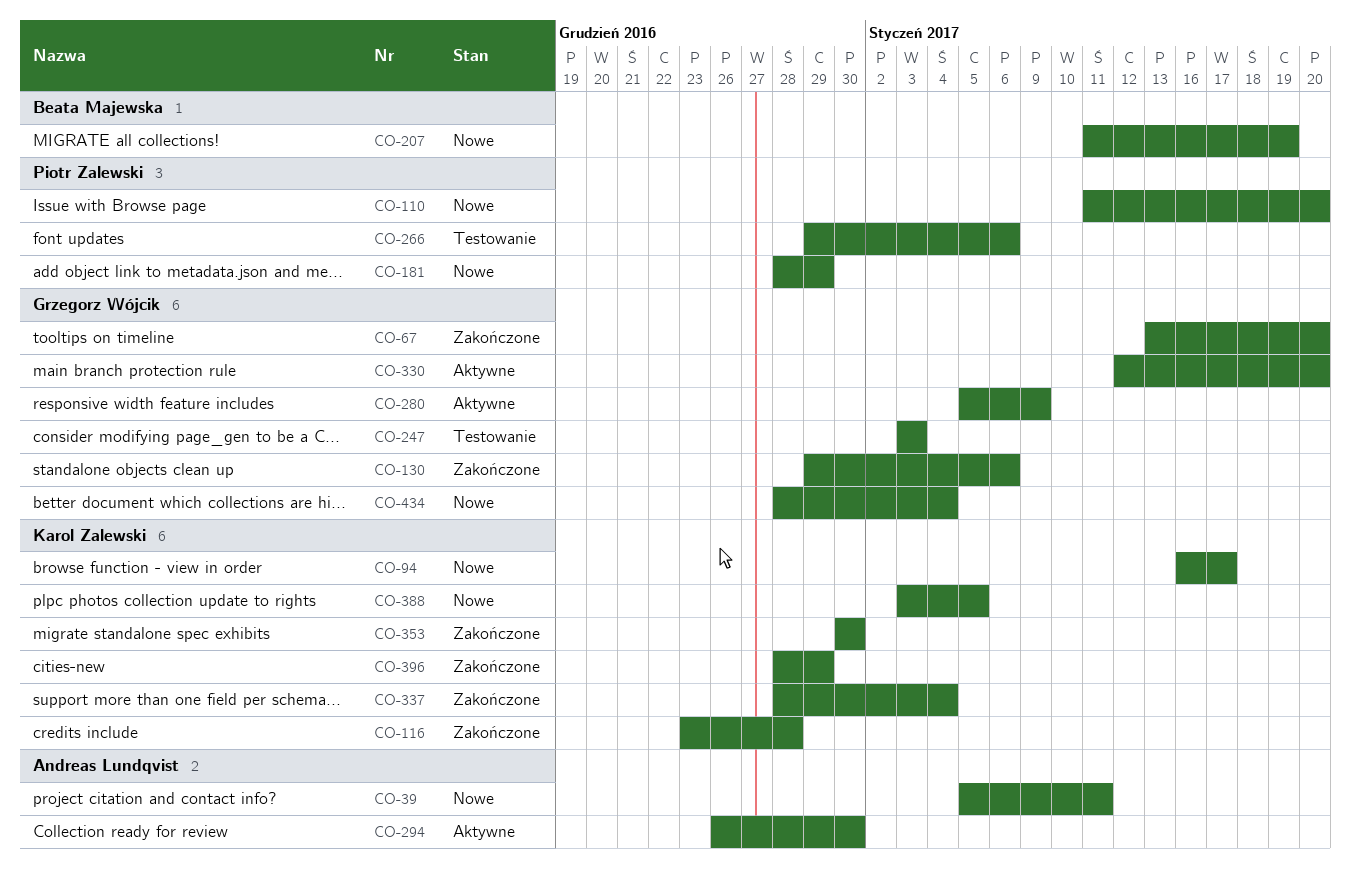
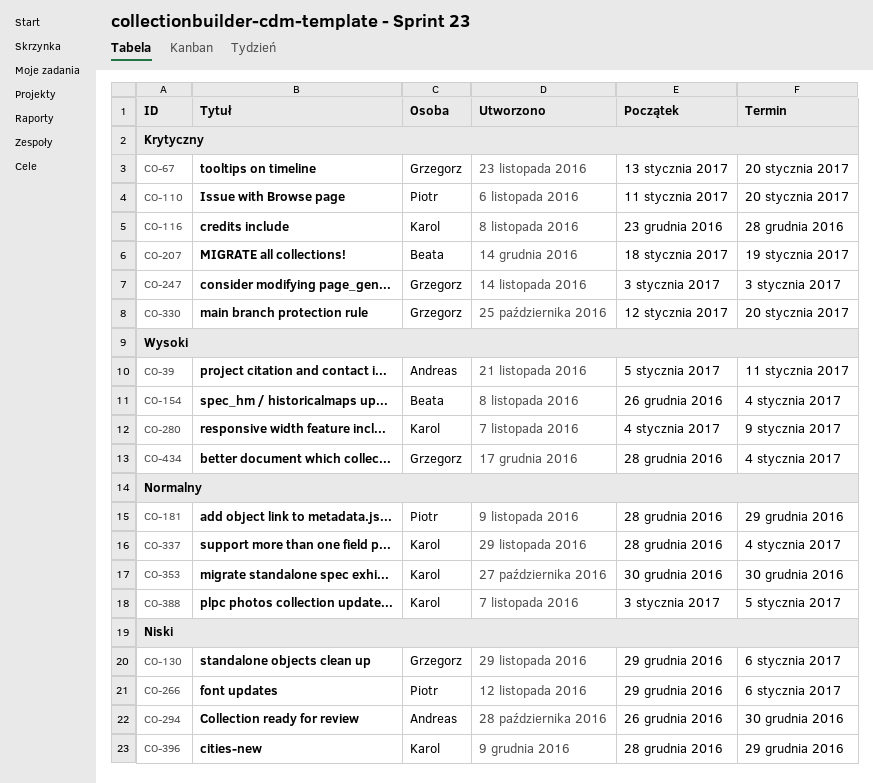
CO-94: present -> none
CO-154: none -> present
CO-207, start: Jan 11 -> Jan 18
CO-280, owner: Grzegorz Wójcik -> Karol Zalewski
CO-280, start: Jan 5 -> Jan 4

